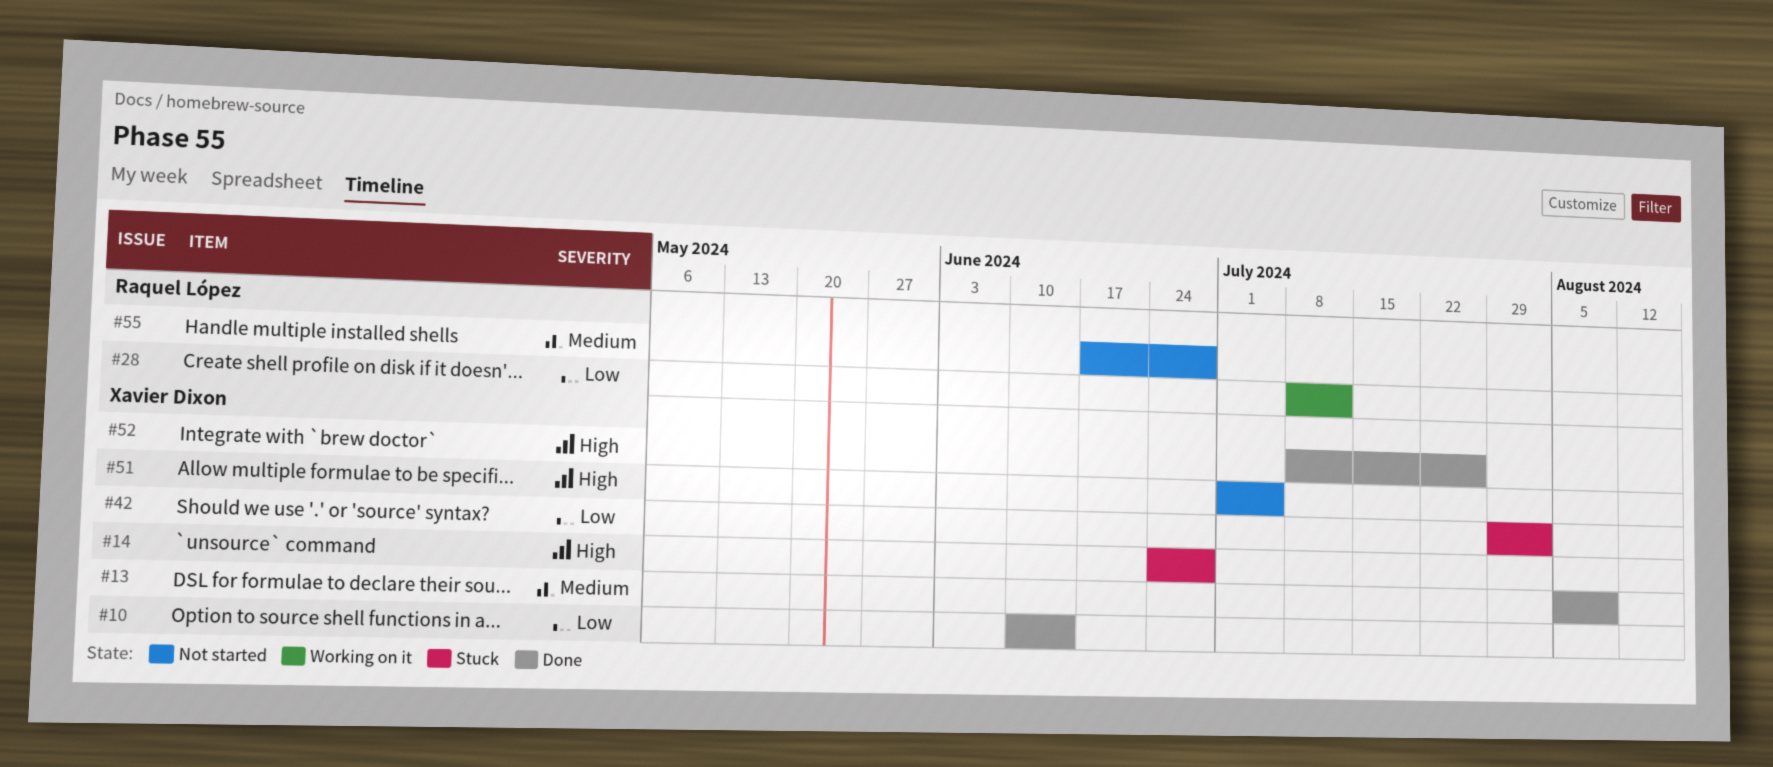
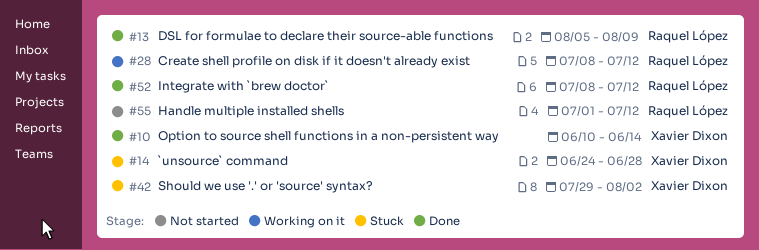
#13, owner: Xavier Dixon -> Raquel López
#51: present -> none
#52, owner: Xavier Dixon -> Raquel López
#52, due: Jul 26 -> Jul 12
#55, start: Jun 17 -> Jul 1
#55, due: Jun 28 -> Jul 12

